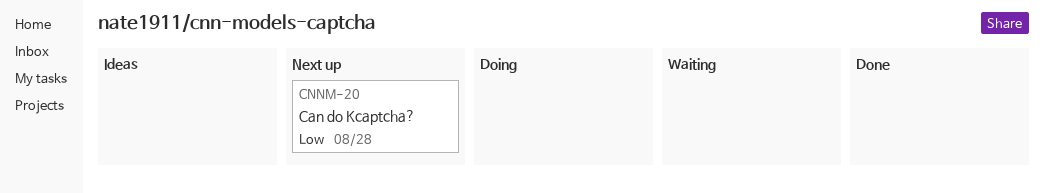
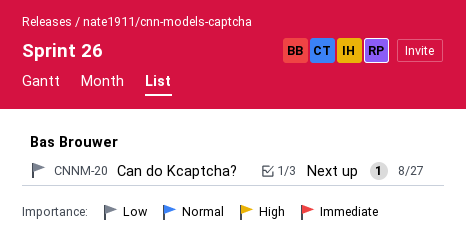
CNNM-20, due: Aug 28 -> Aug 27

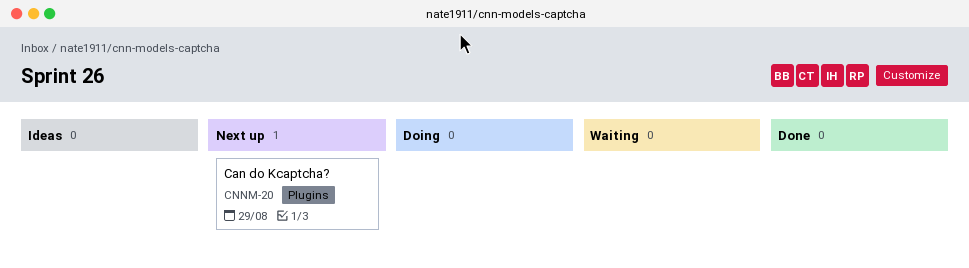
CNNM-20, due: Aug 27 -> Aug 29

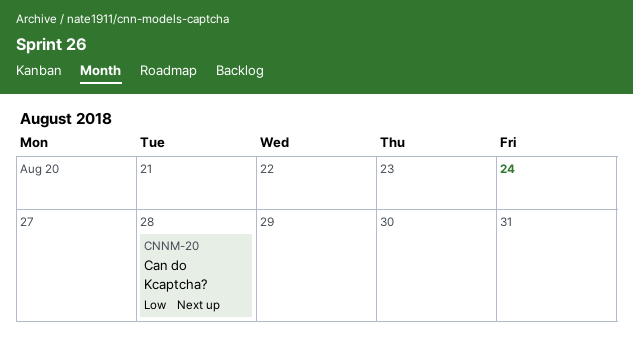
CNNM-20, due: Aug 29 -> Aug 28

